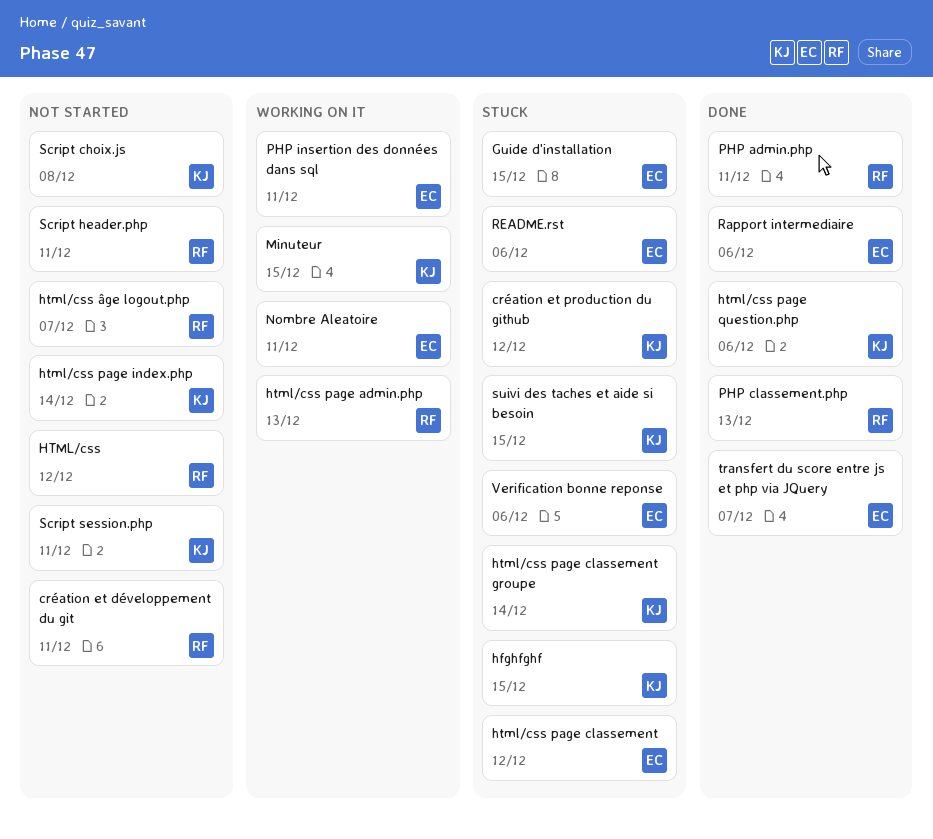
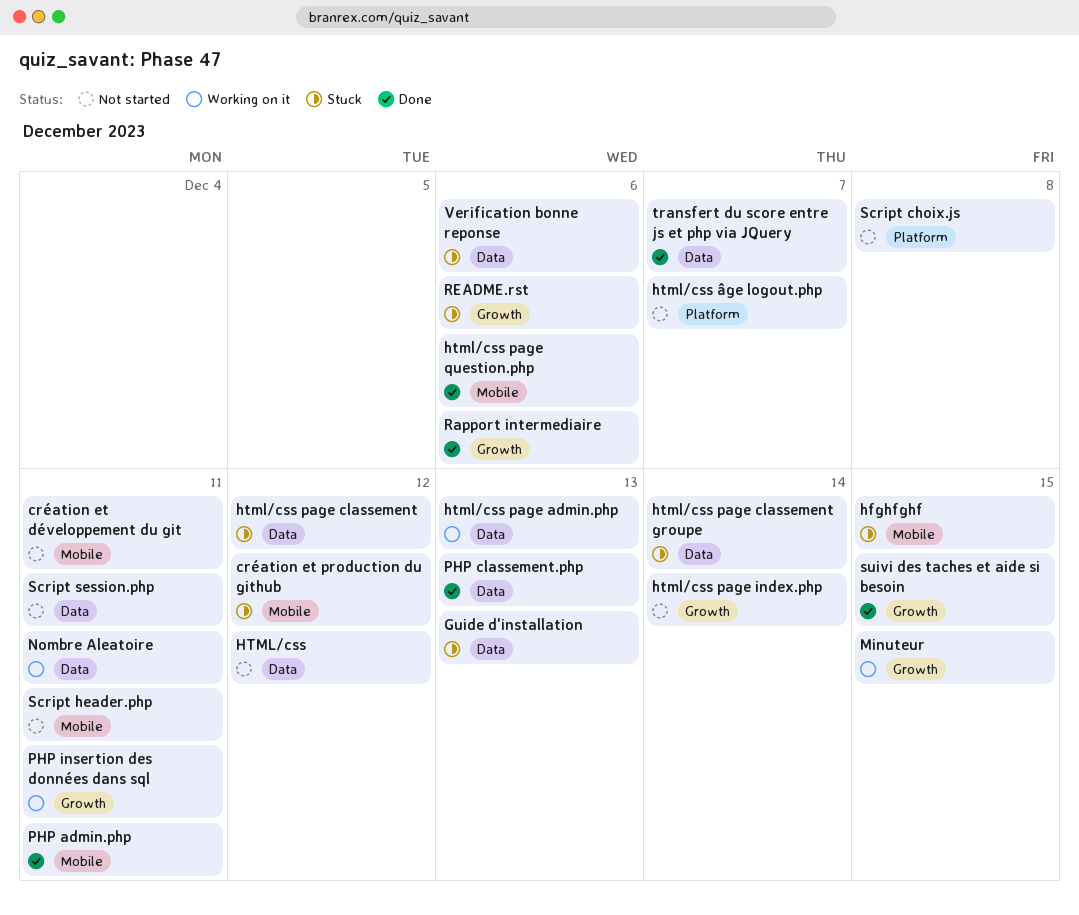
Guide d'installation, due: Dec 15 -> Dec 13
suivi des taches et aide si besoin, status: Stuck -> Done

